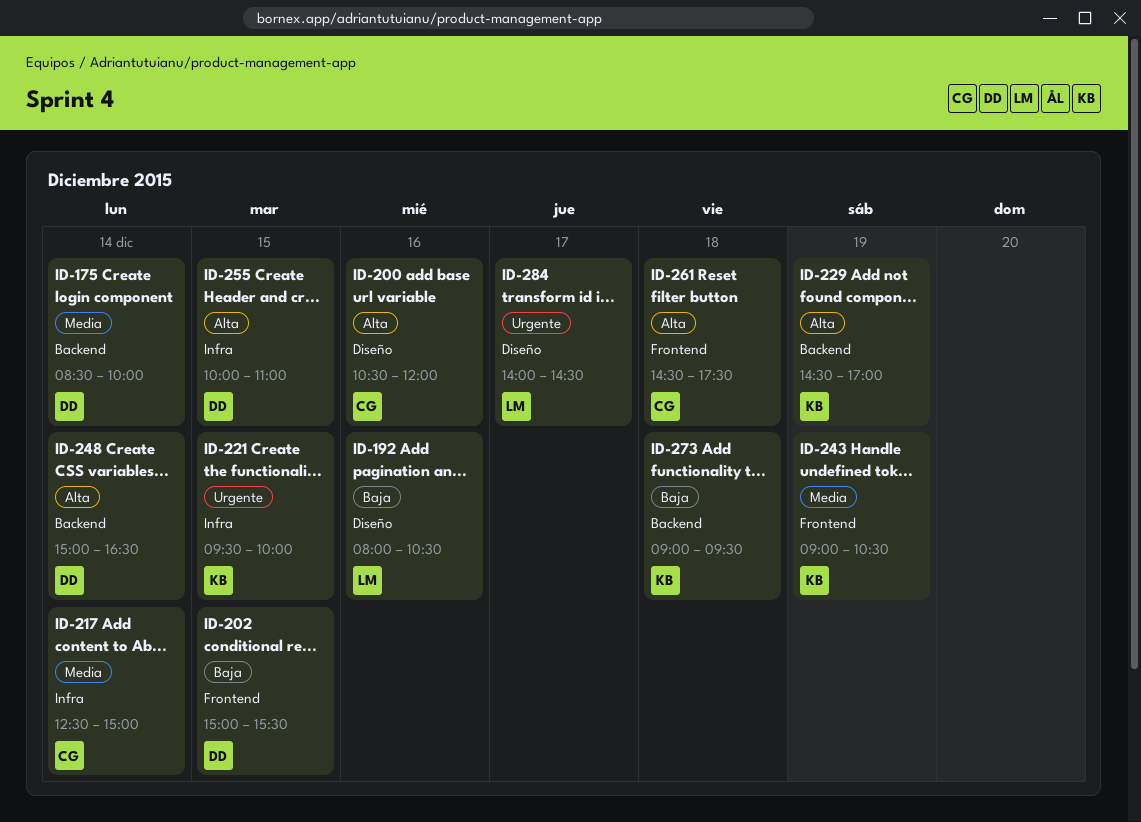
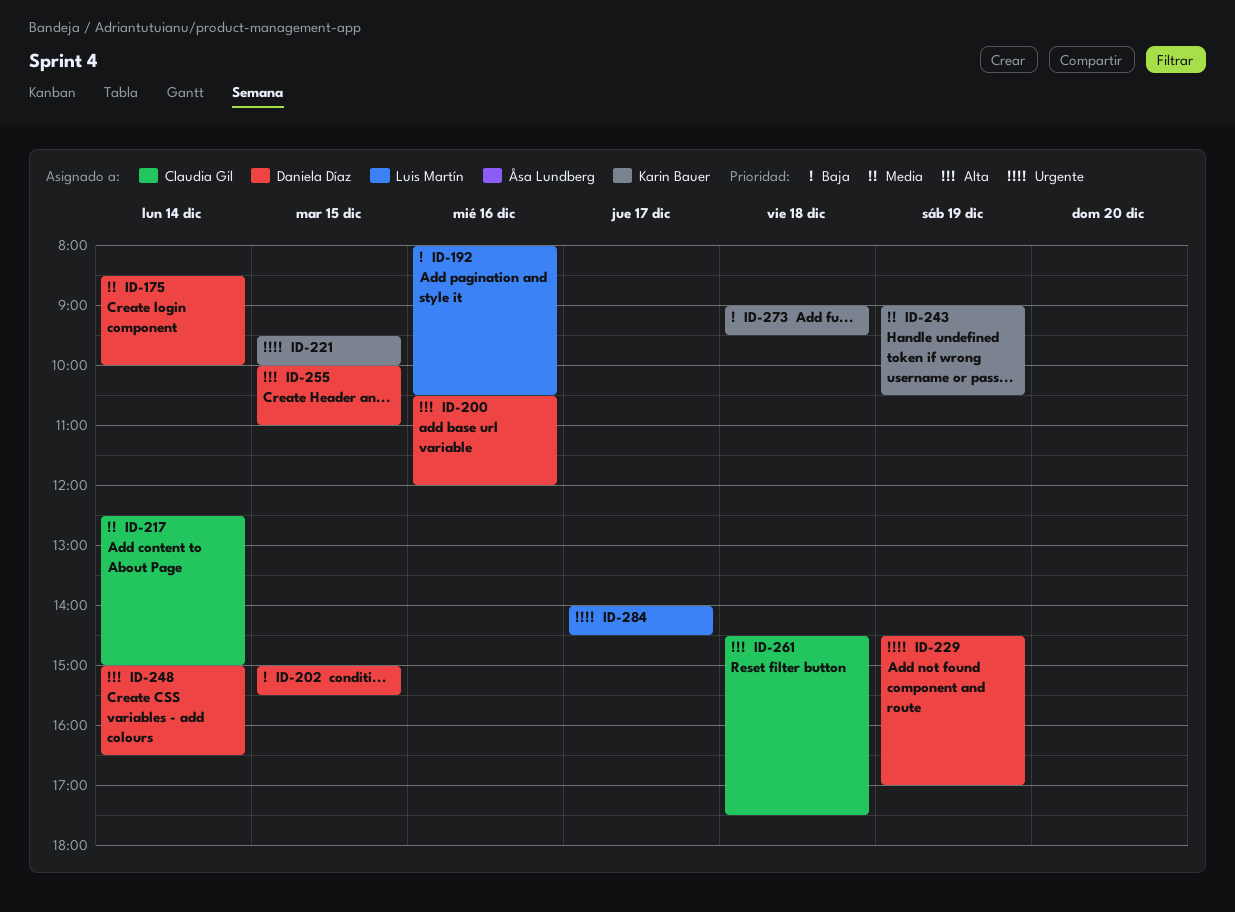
ID-200, owner: Claudia Gil -> Daniela Díaz
ID-229, owner: Karin Bauer -> Daniela Díaz
ID-229, priority: Alta -> Urgente

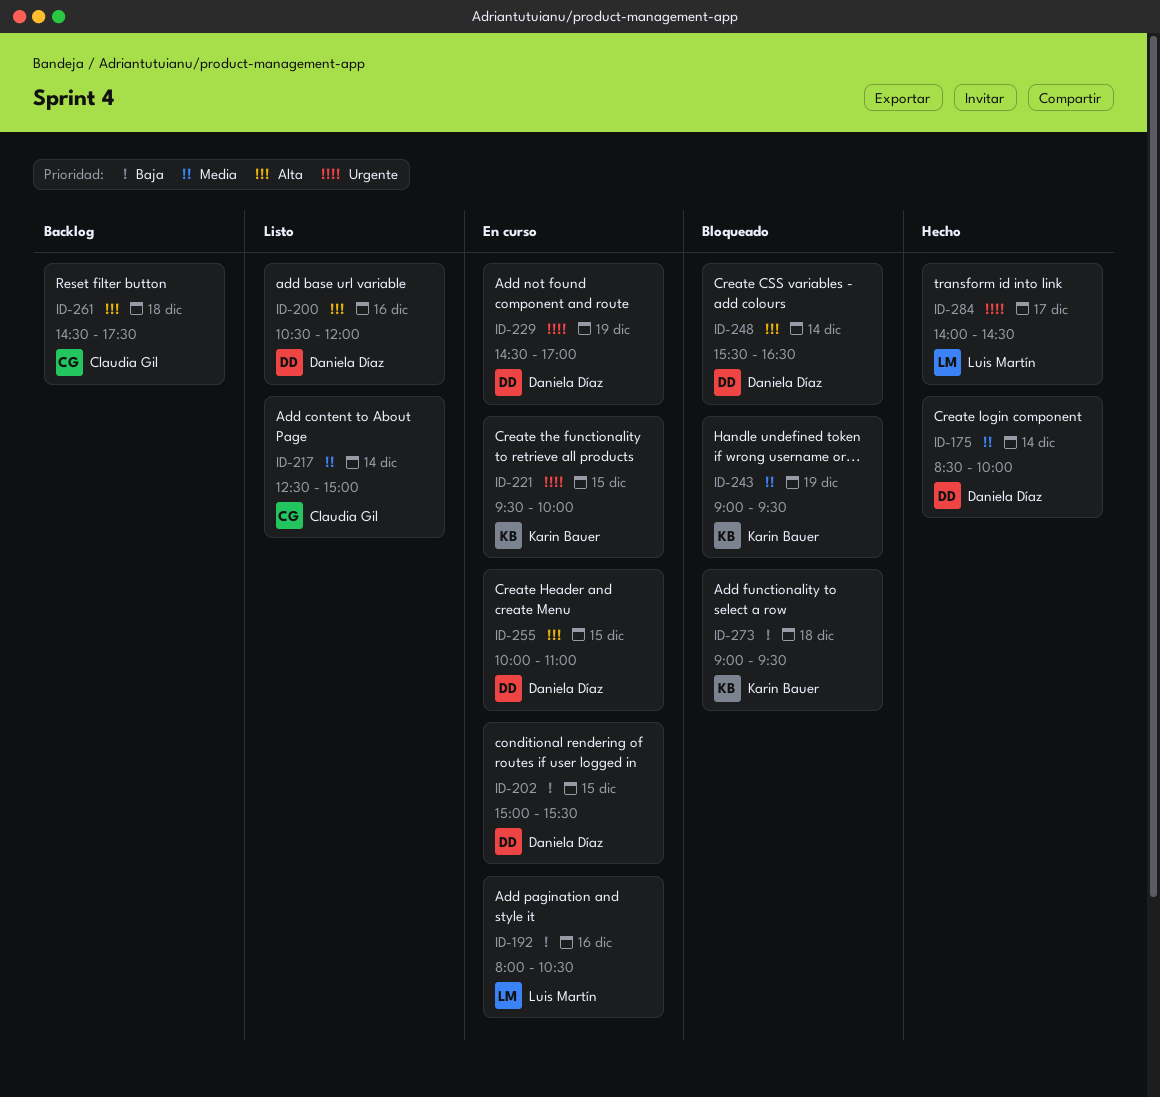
ID-243, ends: 10:30 -> 09:30
ID-248, begins: 15:00 -> 15:30

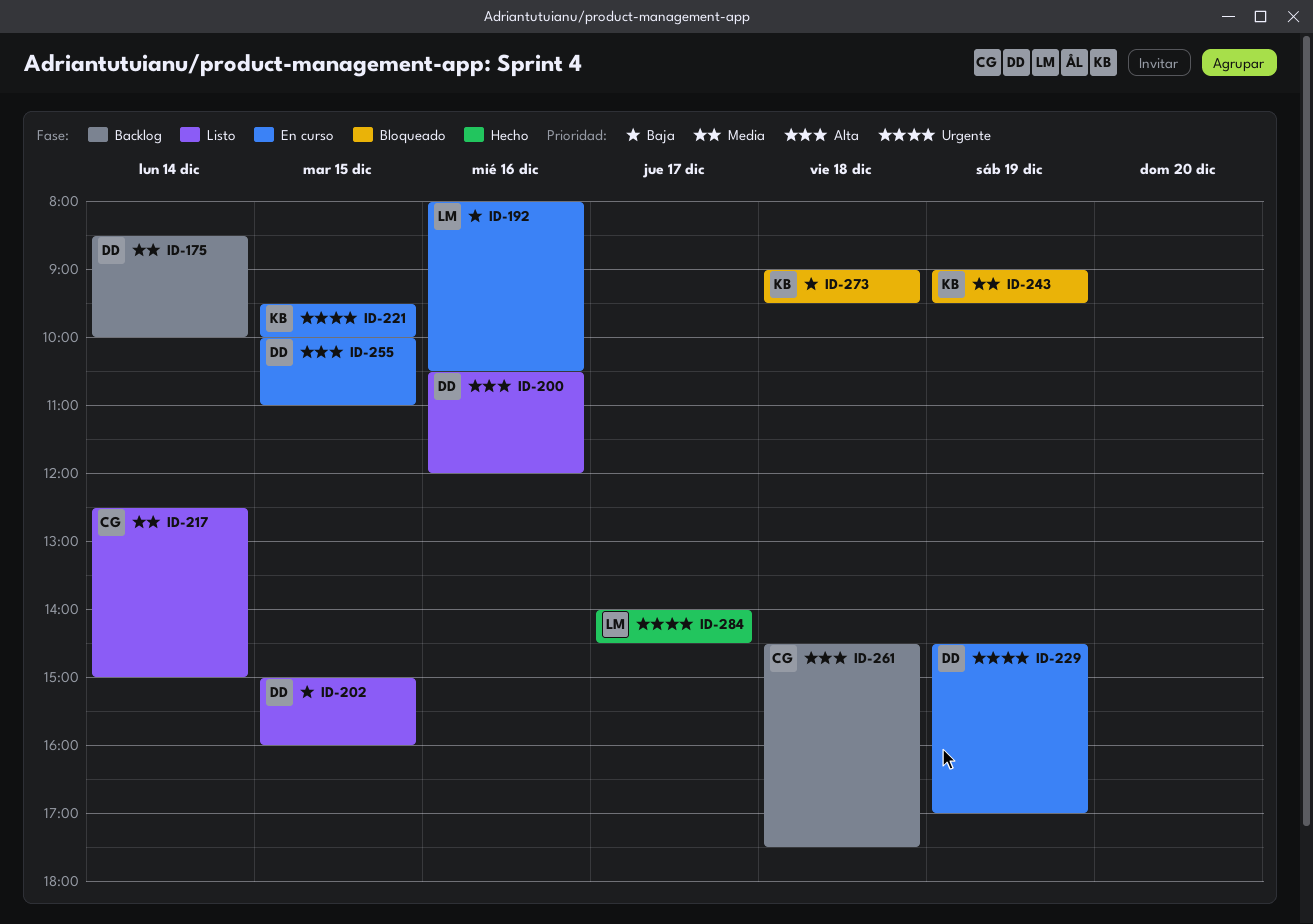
ID-175, status: Hecho -> Backlog
ID-202, status: En curso -> Listo
ID-202, ends: 15:30 -> 16:00
ID-248: present -> none

